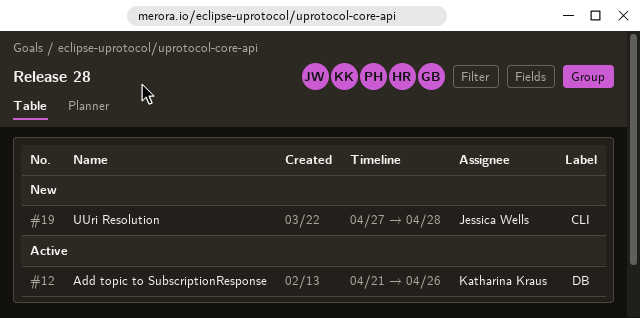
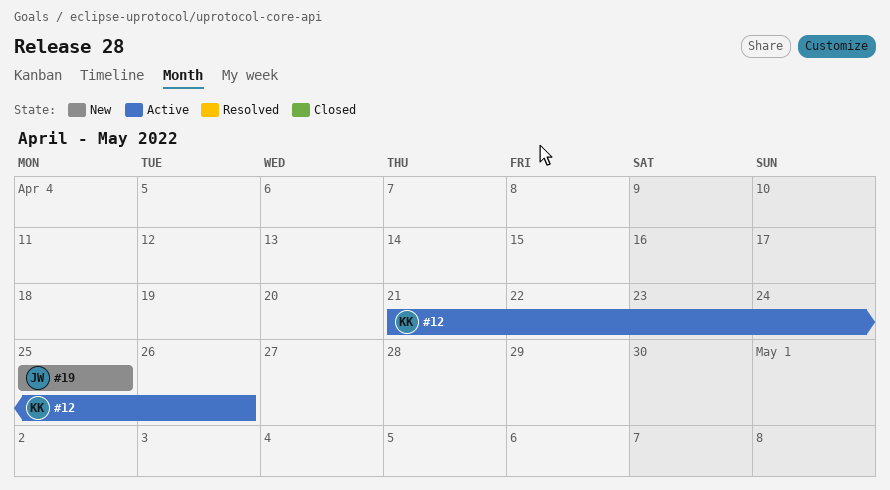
#19, start: Apr 27 -> Apr 25
#19, due: Apr 28 -> Apr 25

